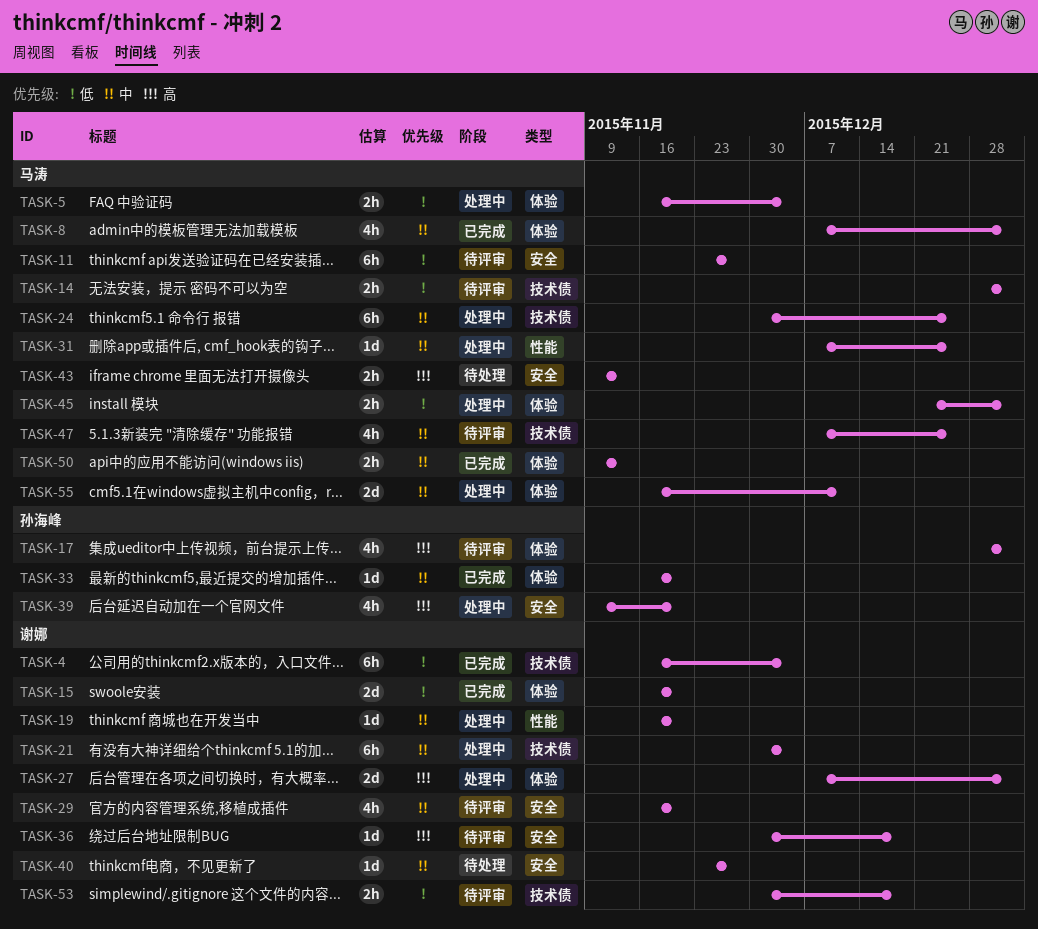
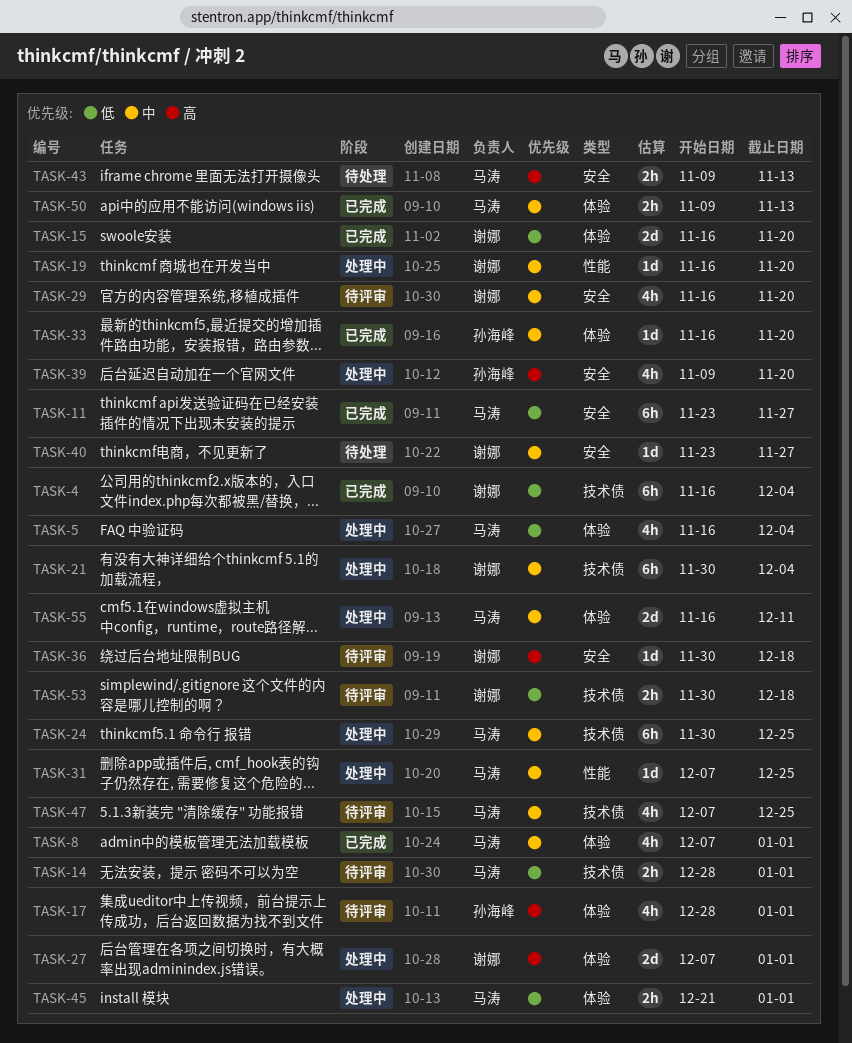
TASK-5, estimate: 2h -> 4h
TASK-11, status: 待评审 -> 已完成

